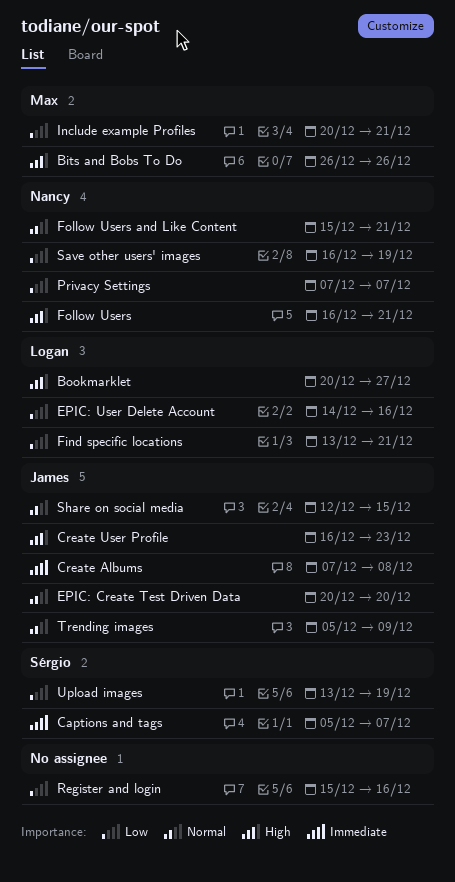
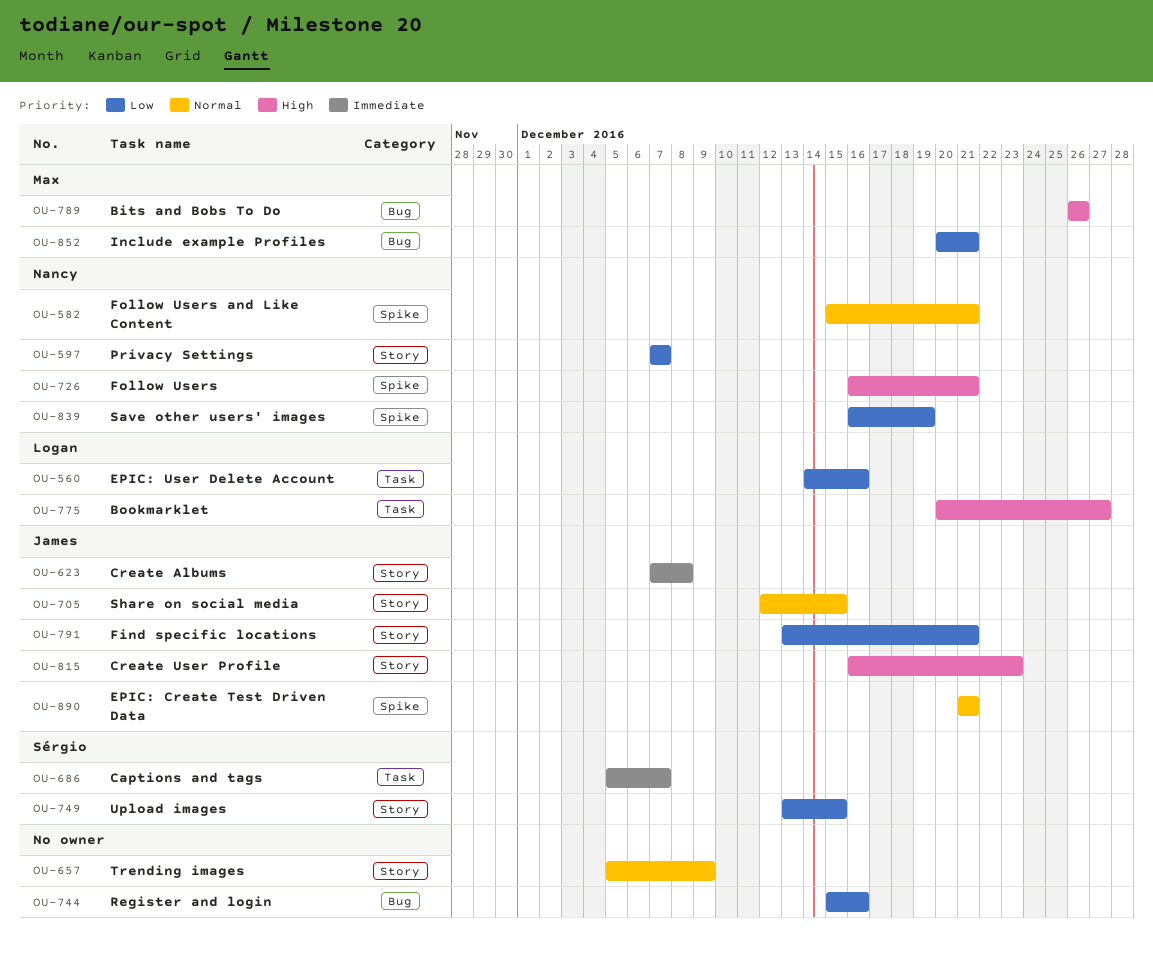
EPIC: Create Test Driven Data, start: Dec 20 -> Dec 21
EPIC: Create Test Driven Data, due: Dec 20 -> Dec 21
Find specific locations, owner: Logan -> James
Trending images, owner: James -> none
Upload images, due: Dec 19 -> Dec 15

